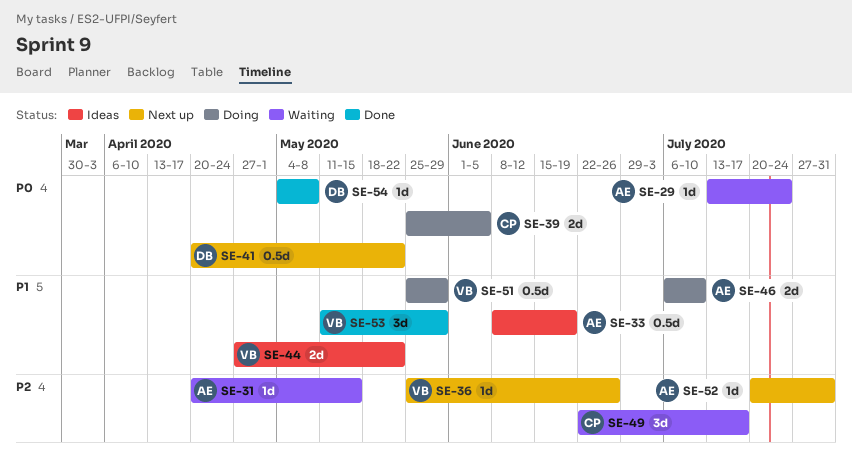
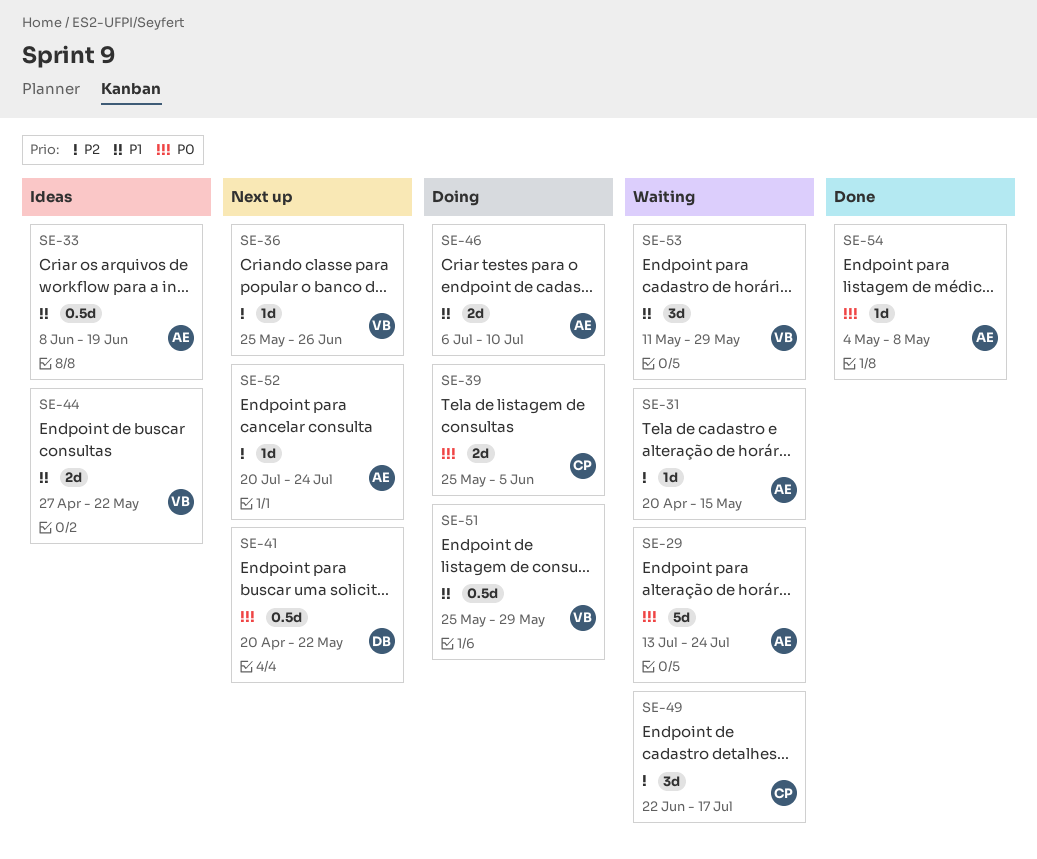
SE-29, estimate: 1d -> 5d
SE-52, due: Jul 31 -> Jul 24
SE-53, status: Done -> Waiting
SE-54, owner: DB -> AE

